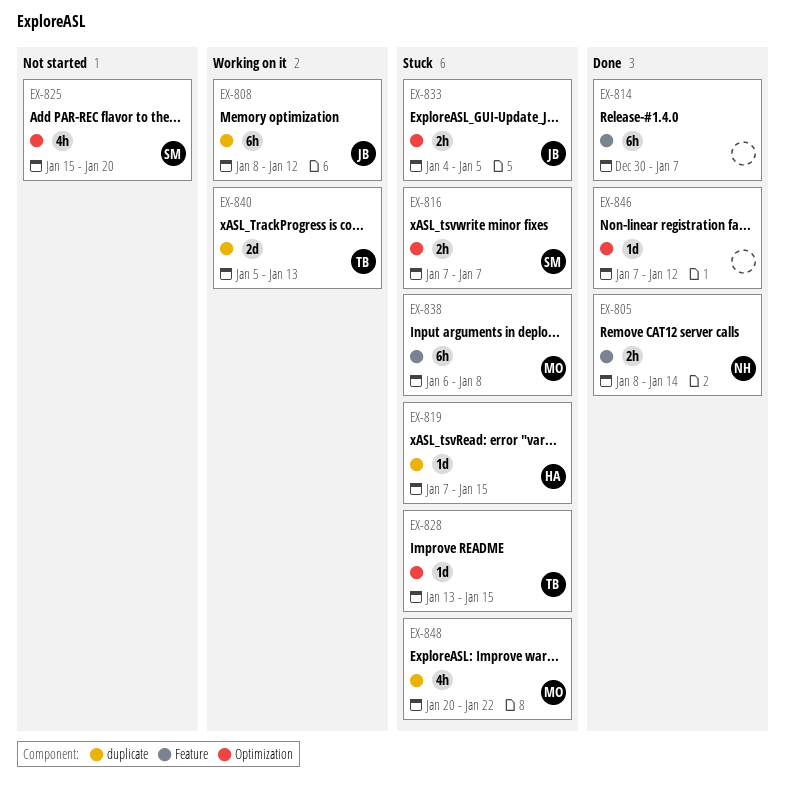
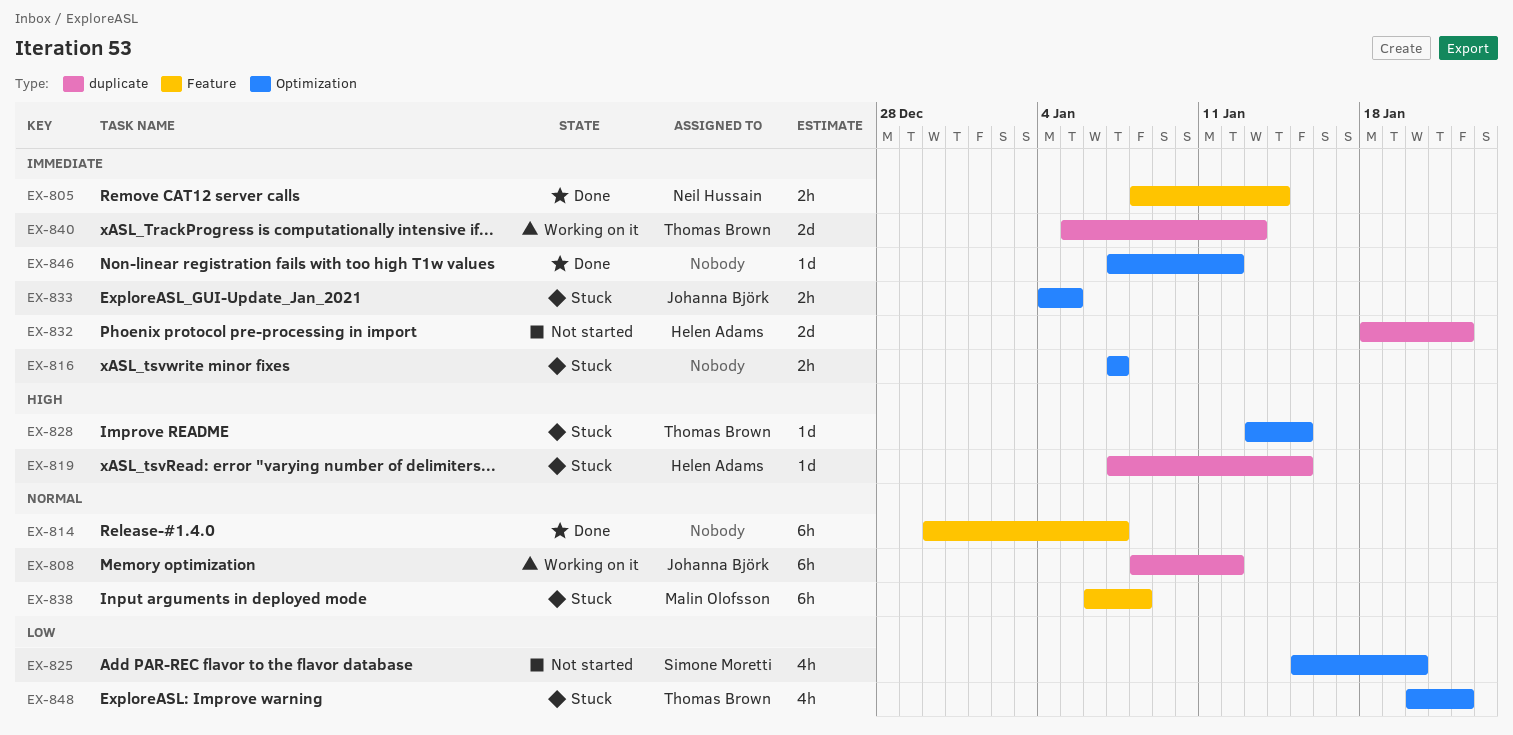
EX-816, owner: Simone Moretti -> none
EX-832: none -> present
EX-848, owner: Malin Olofsson -> Thomas Brown
EX-848, label: duplicate -> Optimization

